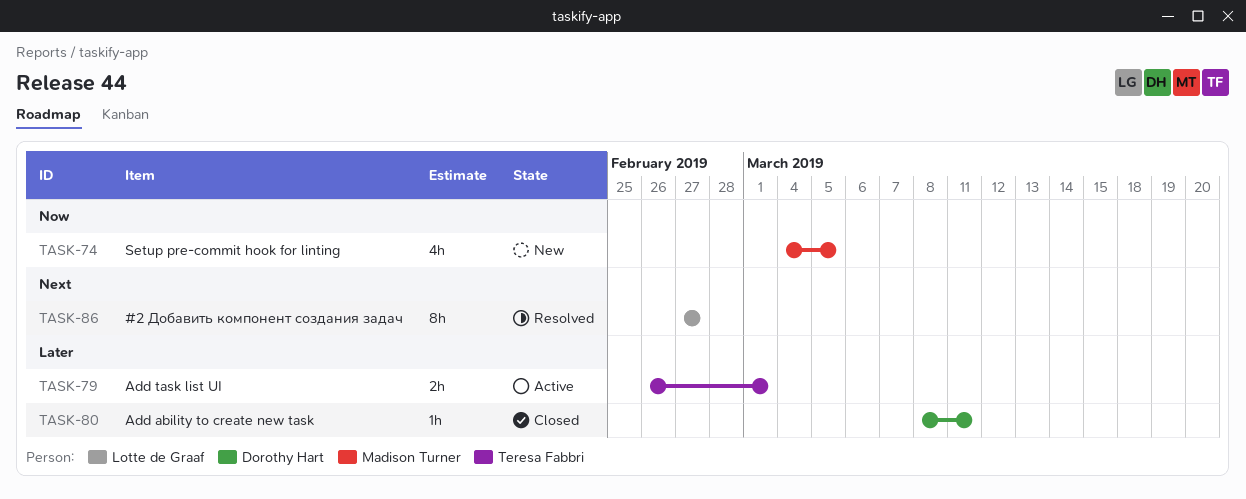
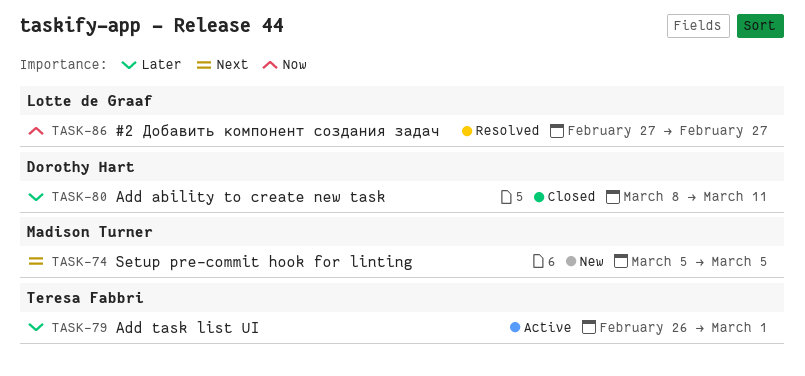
TASK-74, priority: Now -> Next
TASK-74, start: Mar 4 -> Mar 5
TASK-86, priority: Next -> Now

